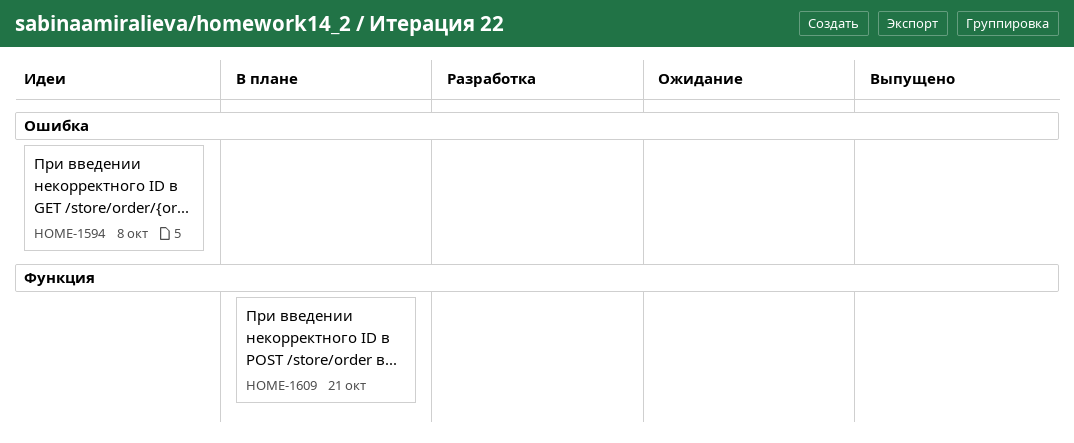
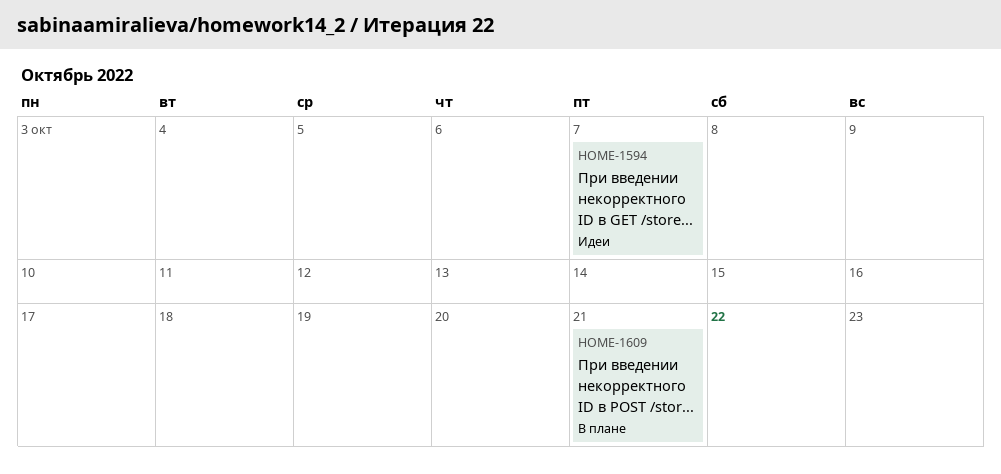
HOME-1594, due: Oct 8 -> Oct 7

